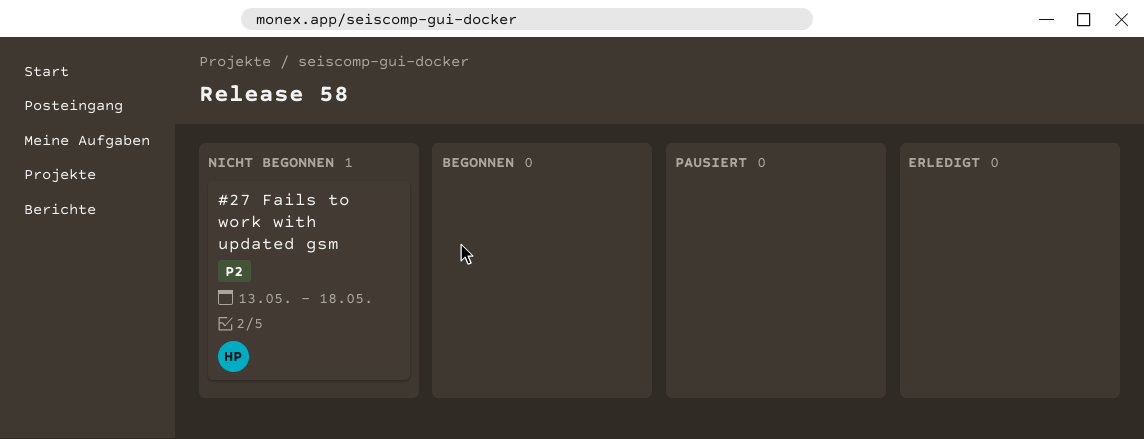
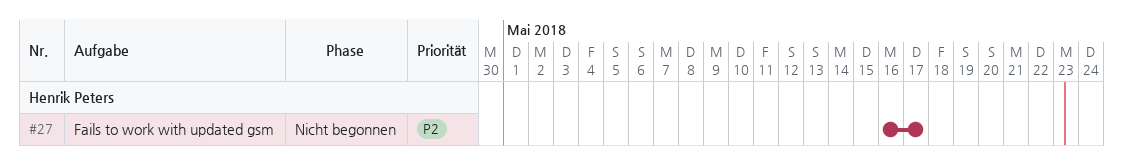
#27, start: May 13 -> May 16
#27, due: May 18 -> May 17

